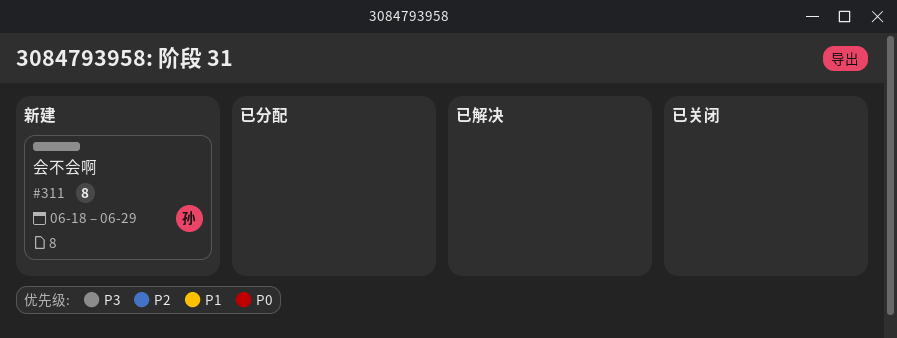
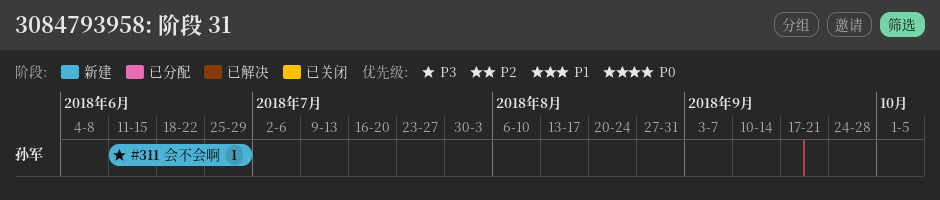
#311, estimate: 8 -> 1
#311, start: Jun 18 -> Jun 11

